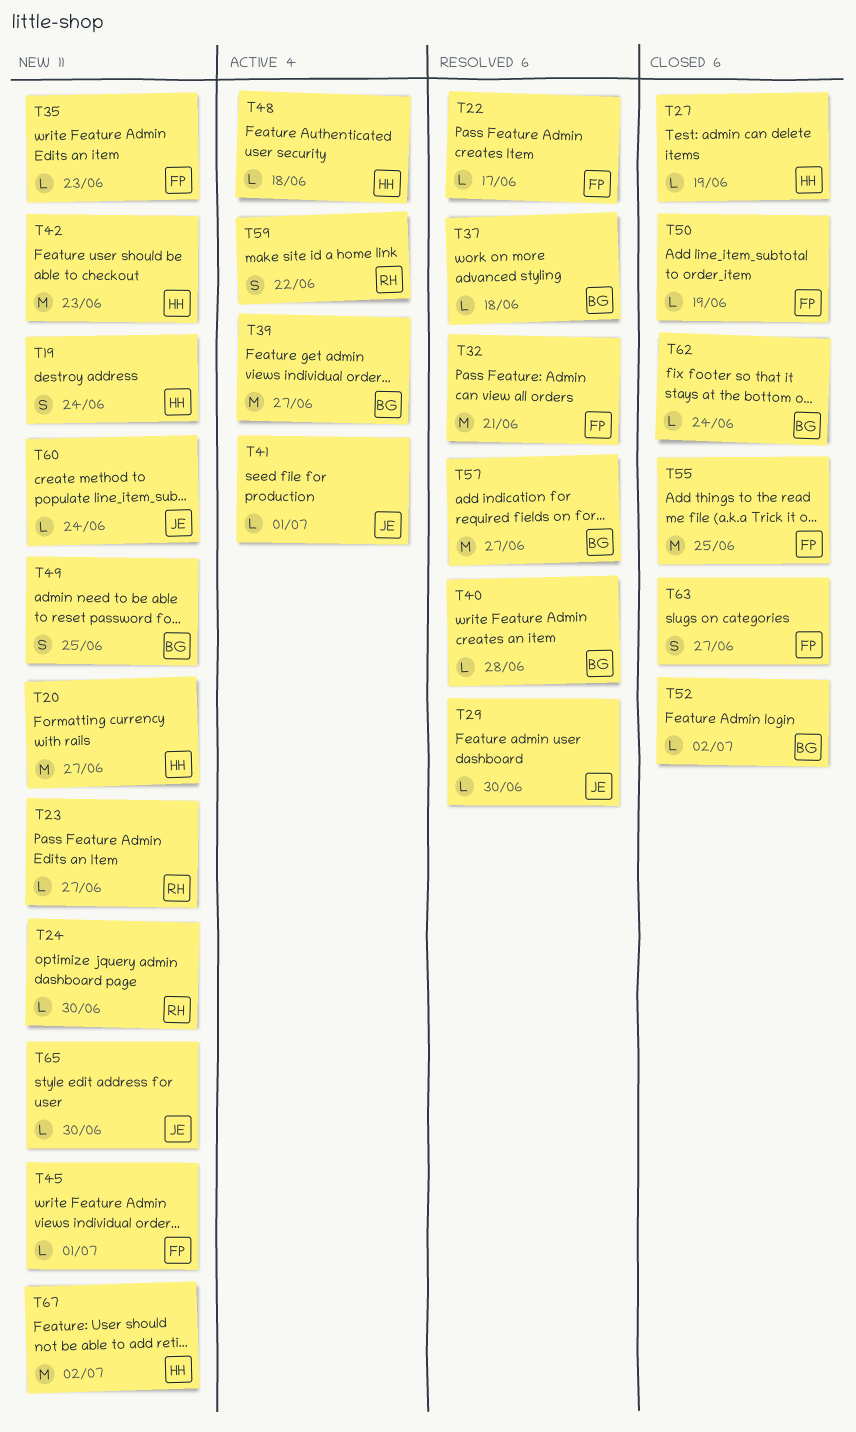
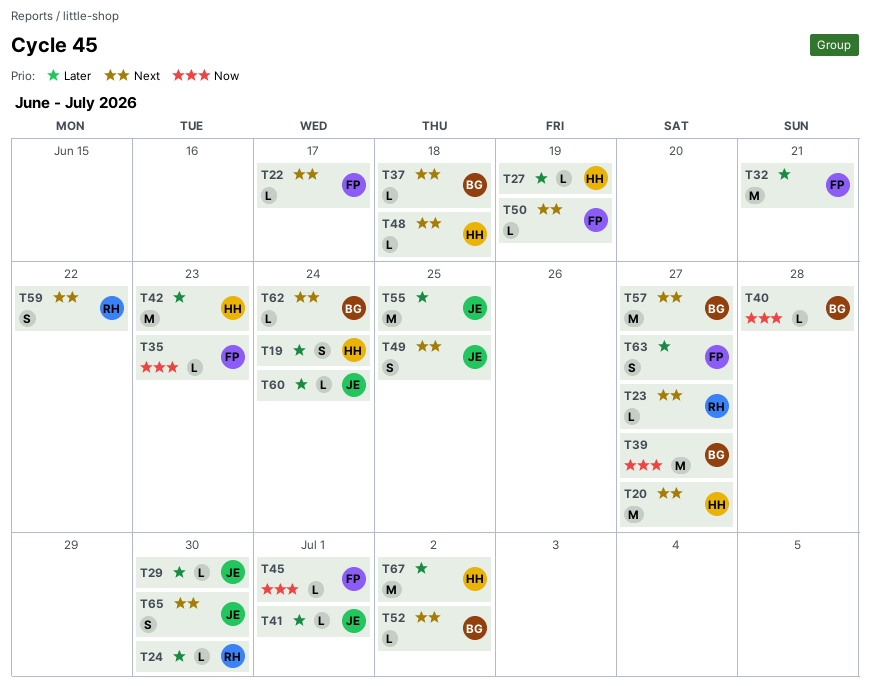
T49, owner: BG -> JE
T55, owner: FP -> JE
T65, estimate: L -> S

